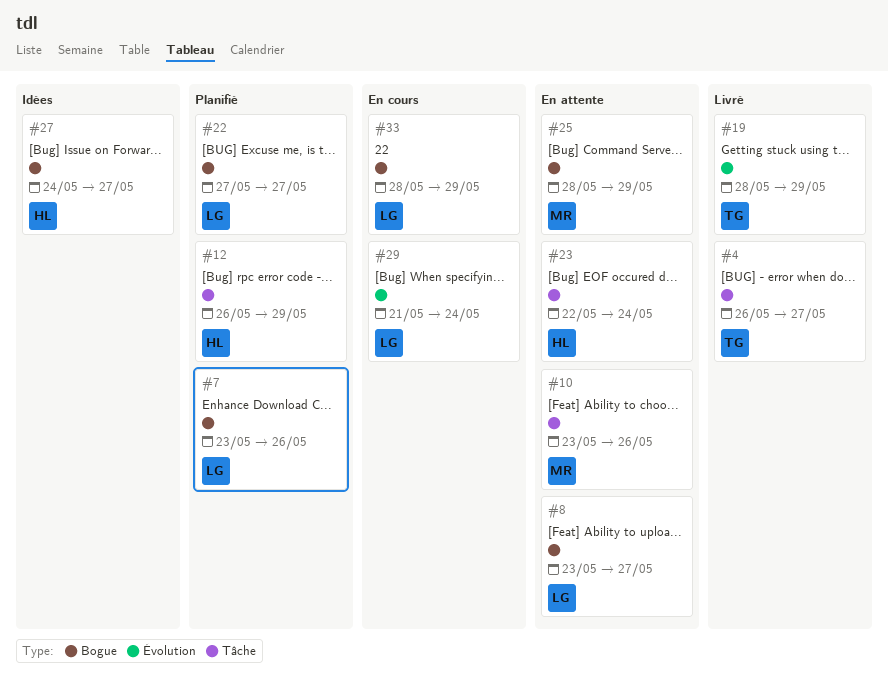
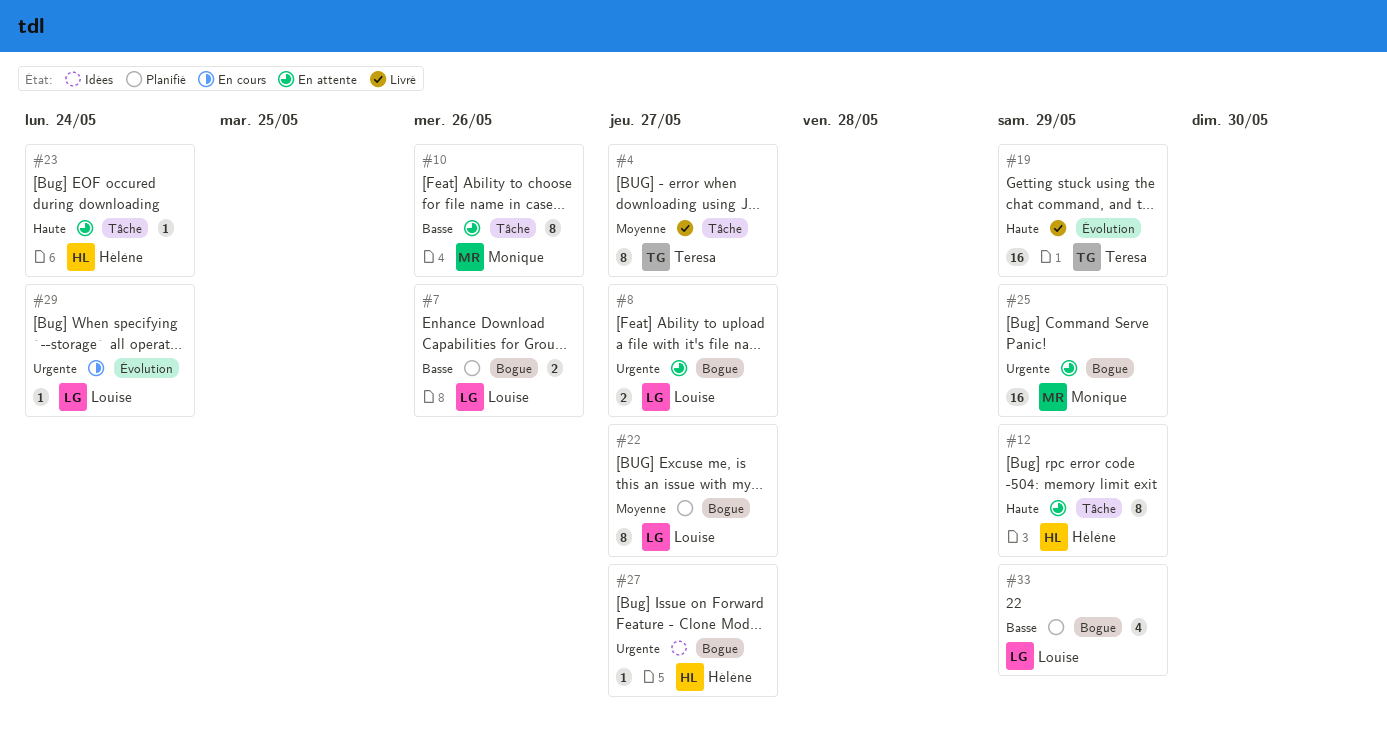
#12, status: Planifié -> En attente
#33, status: En cours -> Planifié

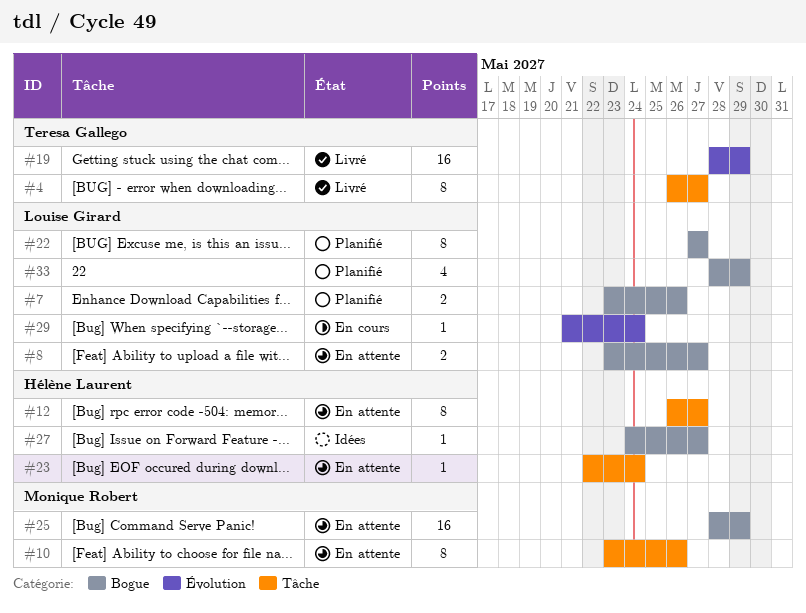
#12, due: May 29 -> May 27

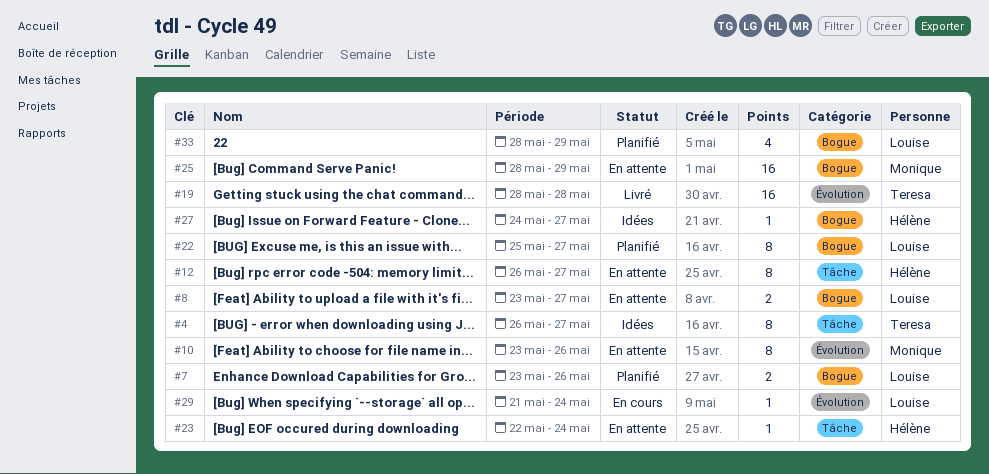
#4, status: Livré -> Idées
#10, label: Tâche -> Évolution
#19, due: May 29 -> May 28
#22, start: May 27 -> May 25

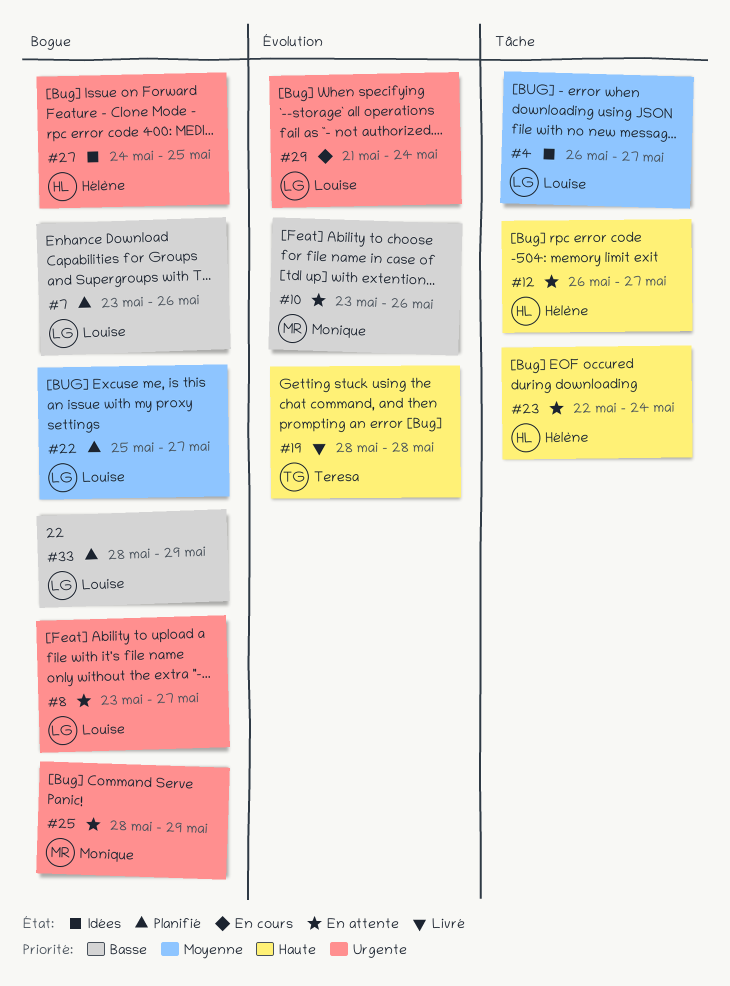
#4, owner: Teresa -> Louise
#27, due: May 27 -> May 25

